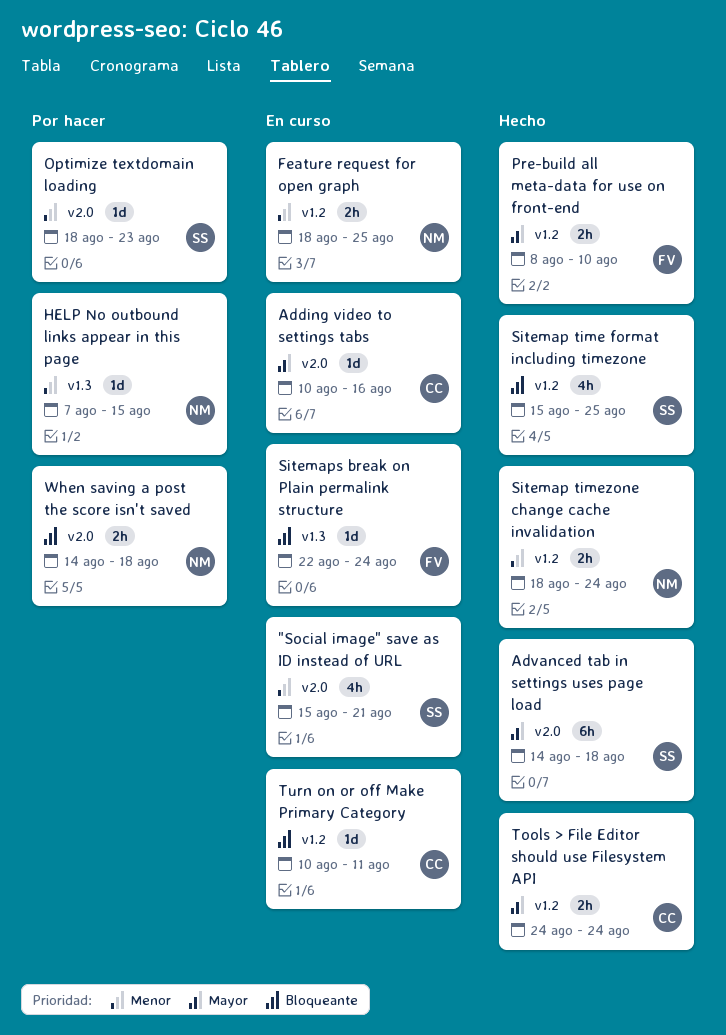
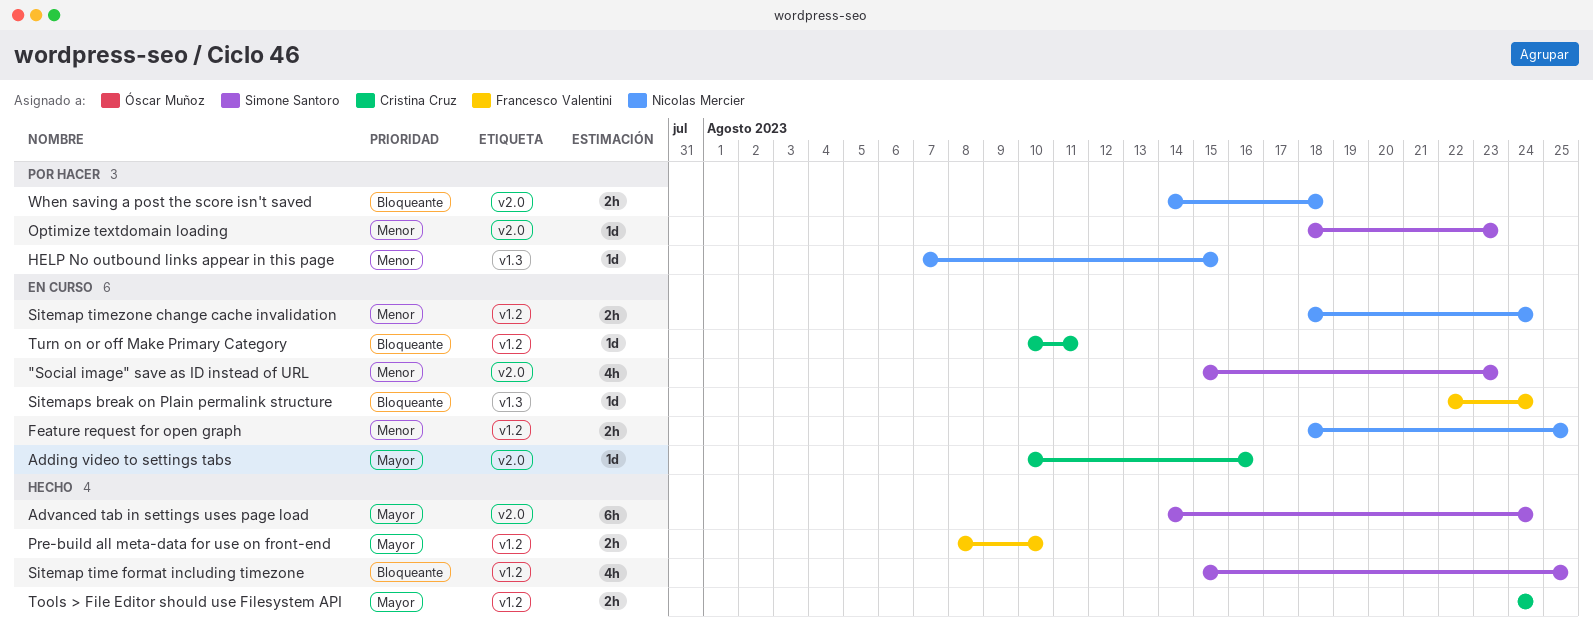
"Social image" save as ID instead of URL, due: Aug 21 -> Aug 23
Advanced tab in settings uses page load, due: Aug 18 -> Aug 24
Sitemap timezone change cache invalidation, status: Hecho -> En curso

